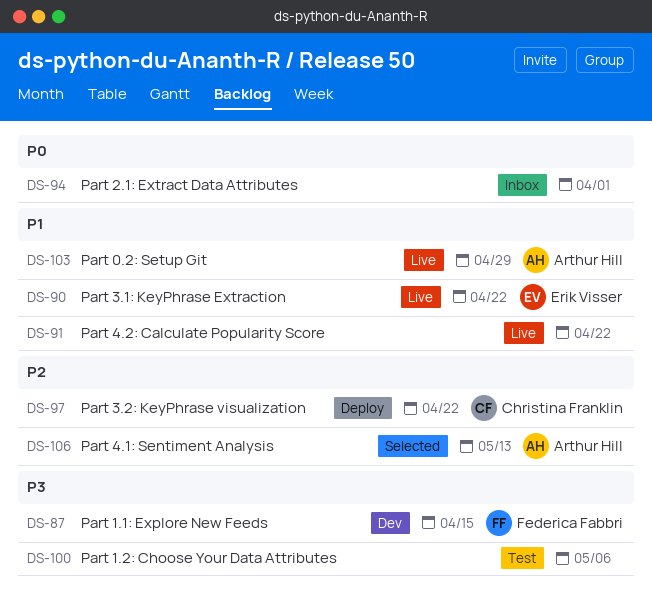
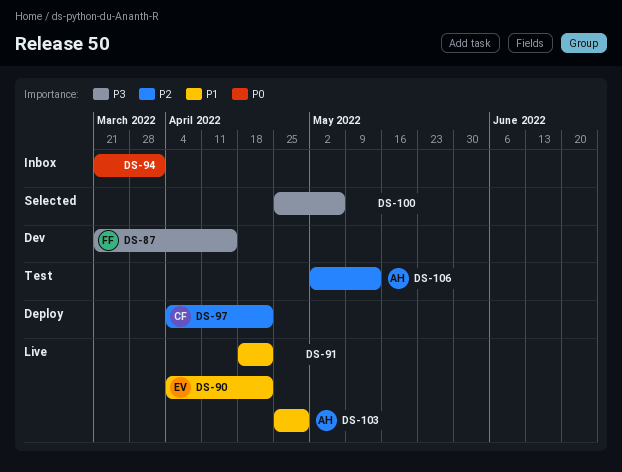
DS-100, status: Test -> Selected
DS-106, status: Selected -> Test

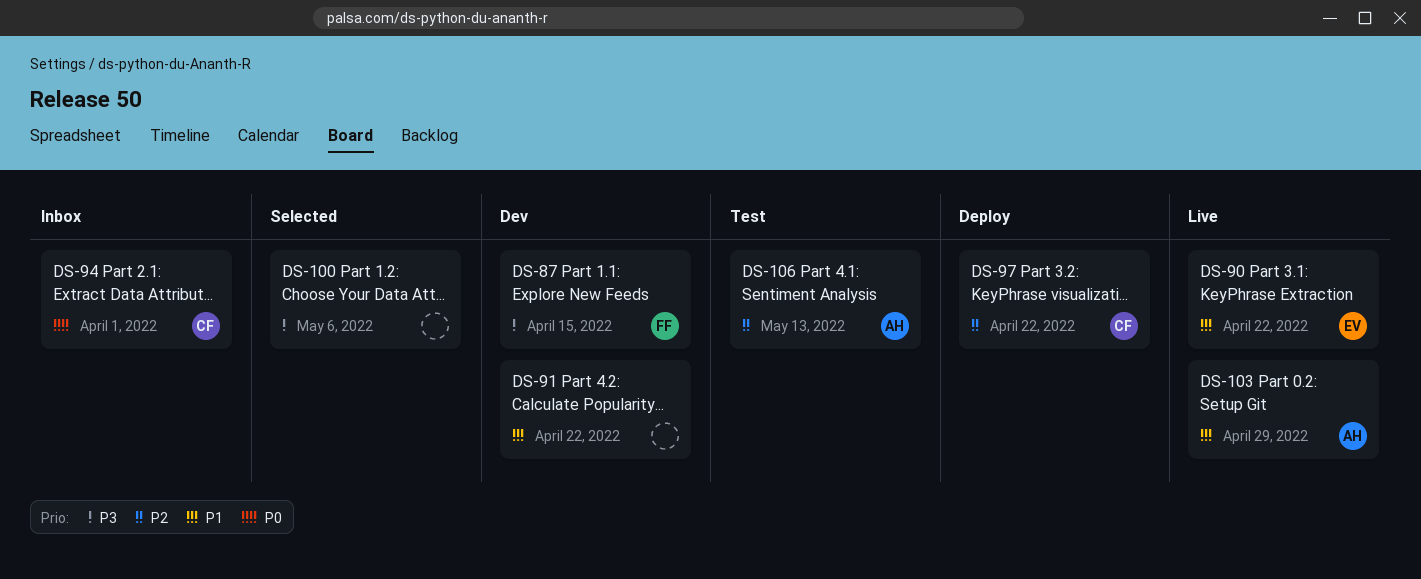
DS-91, status: Live -> Dev
DS-94, owner: none -> CF

